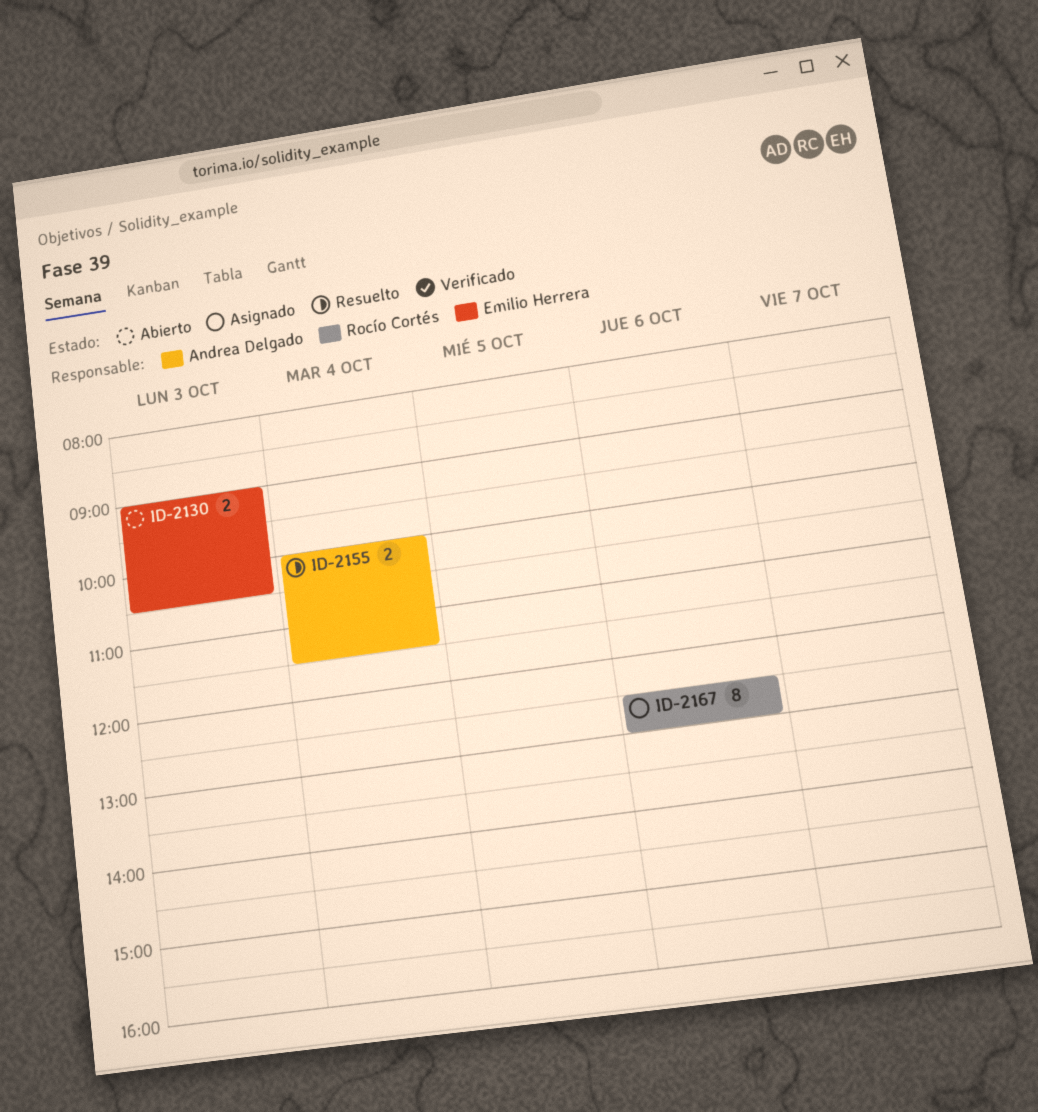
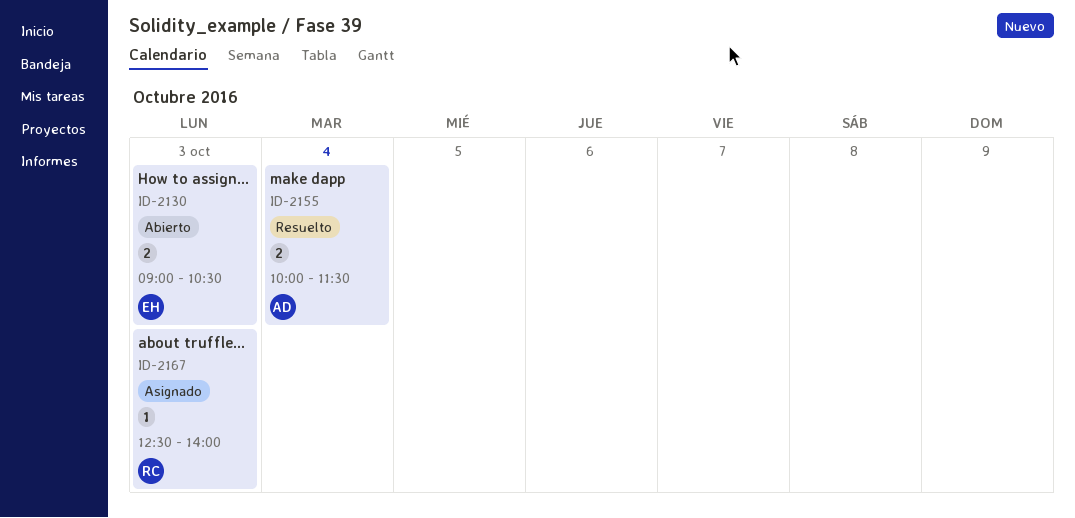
ID-2167, estimate: 8 -> 1
ID-2167, day: Oct 6 -> Oct 3
ID-2167, ends: 13:00 -> 14:00

